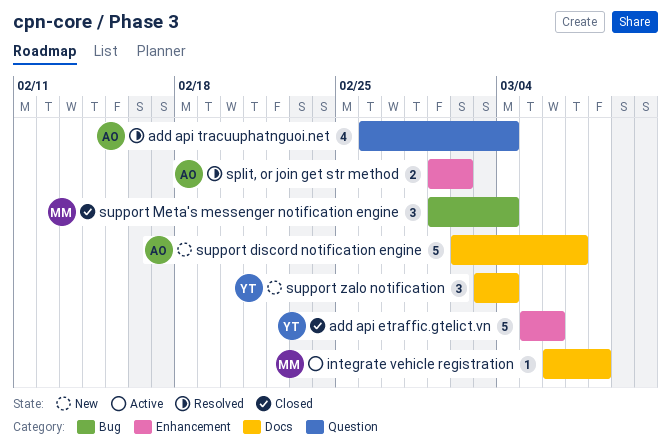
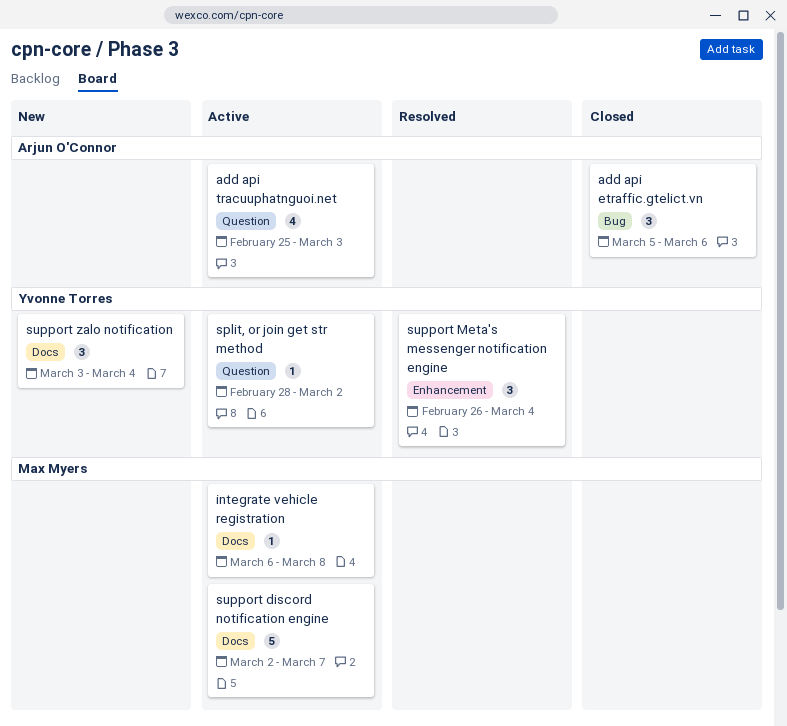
add api etraffic.gtelict.vn, owner: Yvonne Torres -> Arjun O'Connor
add api etraffic.gtelict.vn, label: Enhancement -> Bug
add api etraffic.gtelict.vn, estimate: 5 -> 3
add api tracuuphatnguoi.net, status: Resolved -> Active
add api tracuuphatnguoi.net, start: Feb 26 -> Feb 25
add api tracuuphatnguoi.net, due: Mar 4 -> Mar 3
split, or join get str method, status: Resolved -> Active
split, or join get str method, owner: Arjun O'Connor -> Yvonne Torres
split, or join get str method, label: Enhancement -> Question
split, or join get str method, estimate: 2 -> 1
split, or join get str method, start: Mar 1 -> Feb 28
support discord notification engine, status: New -> Active
support discord notification engine, owner: Arjun O'Connor -> Max Myers
support Meta's messenger notification engine, status: Closed -> Resolved
support Meta's messenger notification engine, owner: Max Myers -> Yvonne Torres
support Meta's messenger notification engine, label: Bug -> Enhancement
support Meta's messenger notification engine, start: Mar 1 -> Feb 26

